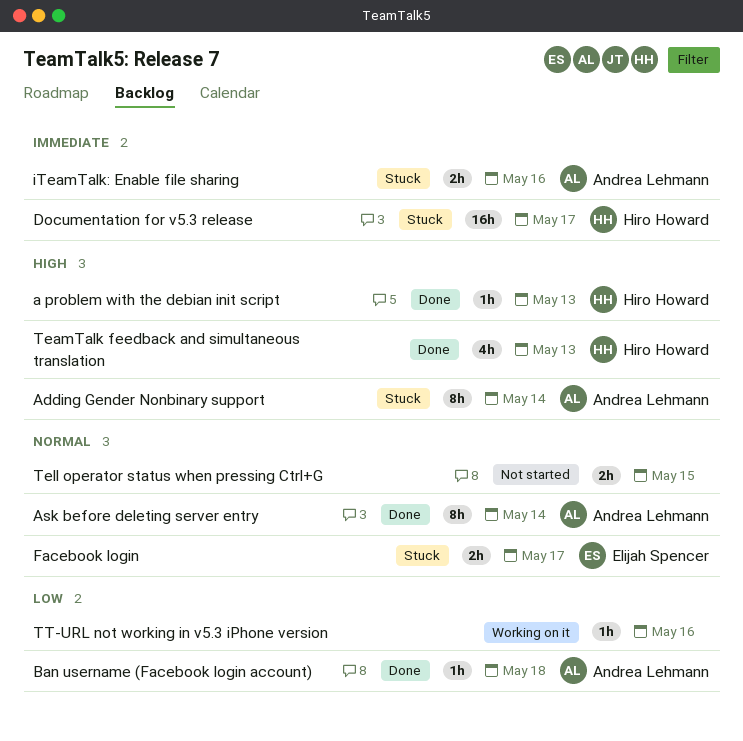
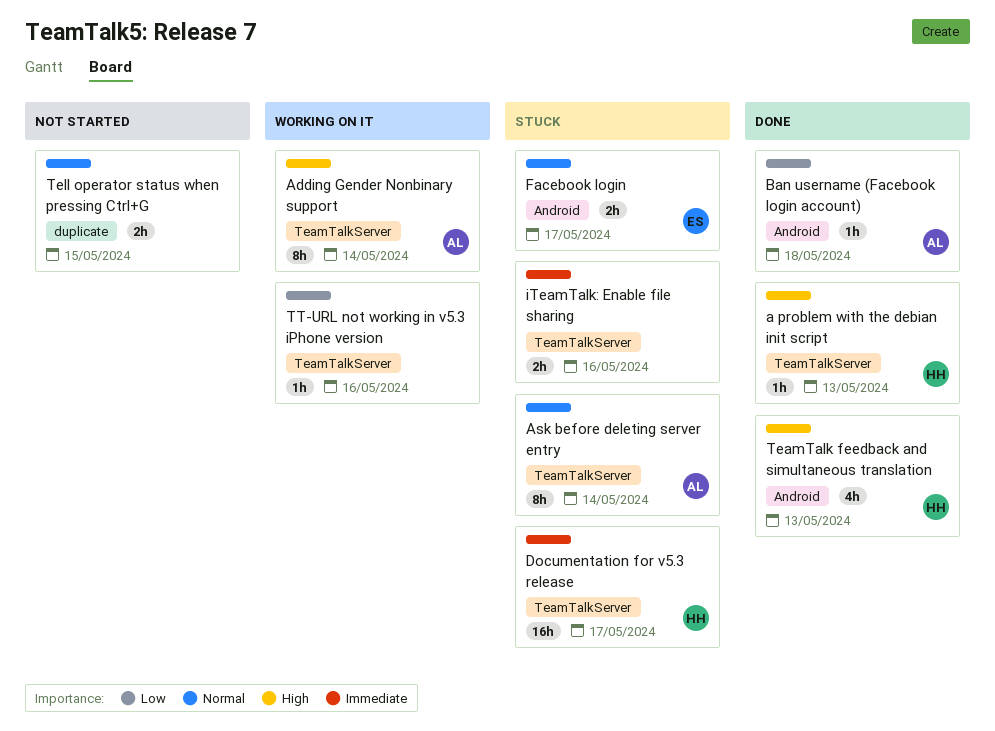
Adding Gender Nonbinary support, status: Stuck -> Working on it
Ask before deleting server entry, status: Done -> Stuck
iTeamTalk: Enable file sharing, owner: Andrea Lehmann -> none

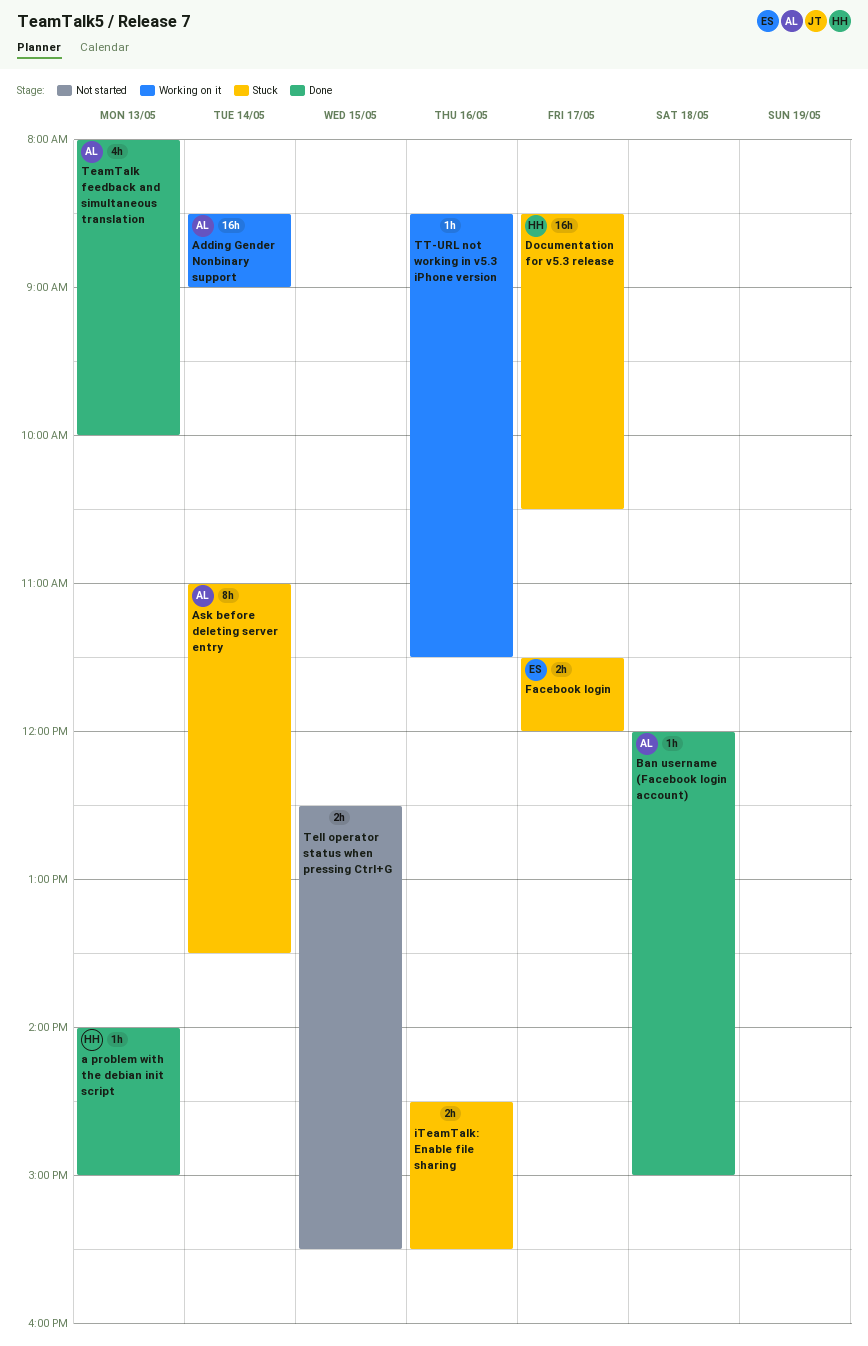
Adding Gender Nonbinary support, estimate: 8h -> 16h
TeamTalk feedback and simultaneous translation, owner: HH -> AL

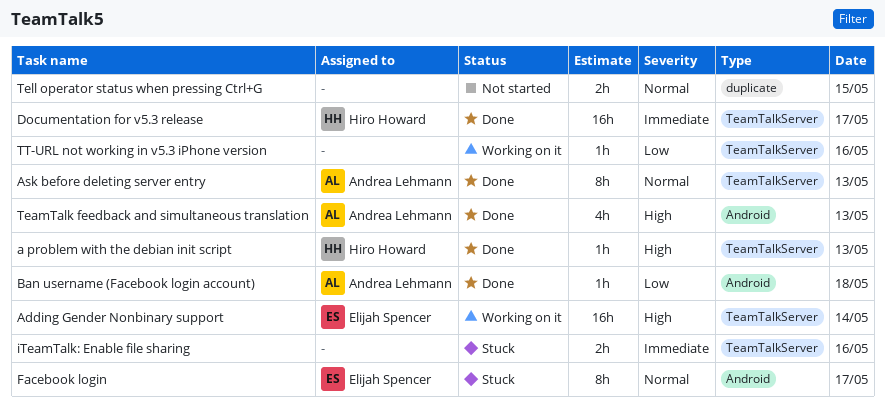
Adding Gender Nonbinary support, owner: Andrea Lehmann -> Elijah Spencer
Ask before deleting server entry, status: Stuck -> Done
Ask before deleting server entry, day: May 14 -> May 13
Documentation for v5.3 release, status: Stuck -> Done
Facebook login, estimate: 2h -> 8h

